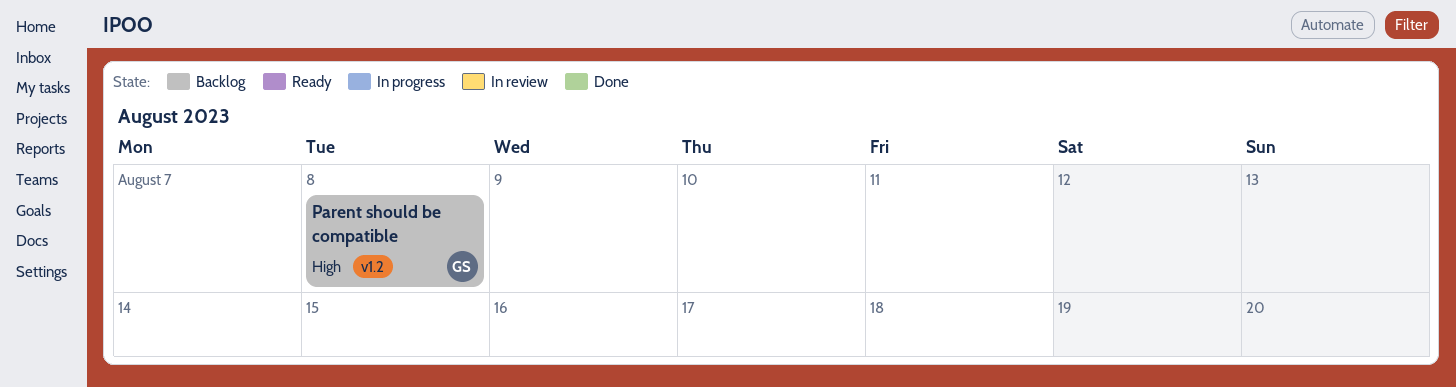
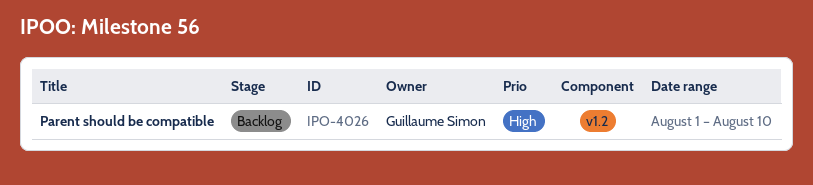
Parent should be compatible, due: Aug 8 -> Aug 10

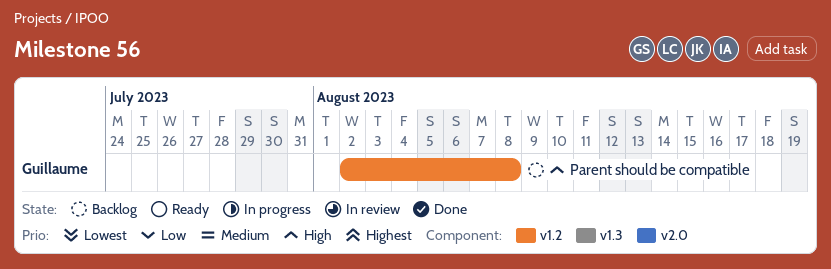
Parent should be compatible, start: Aug 1 -> Aug 2
Parent should be compatible, due: Aug 10 -> Aug 8

